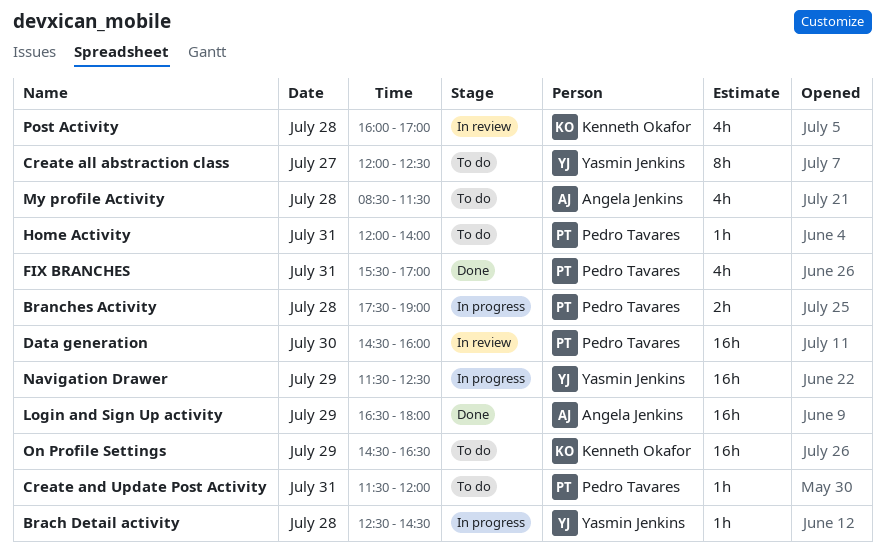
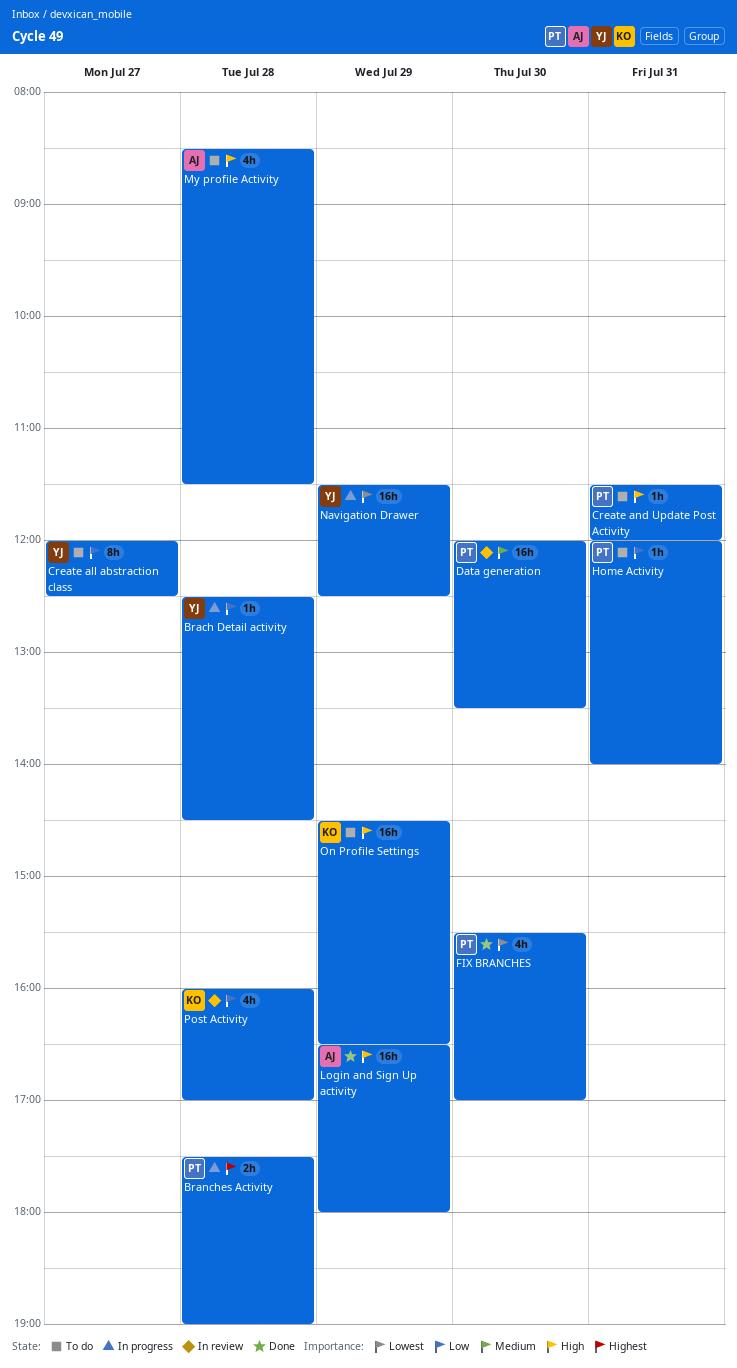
Data generation, begins: 14:30 -> 12:00
Data generation, ends: 16:00 -> 13:30
FIX BRANCHES, day: Jul 31 -> Jul 30

